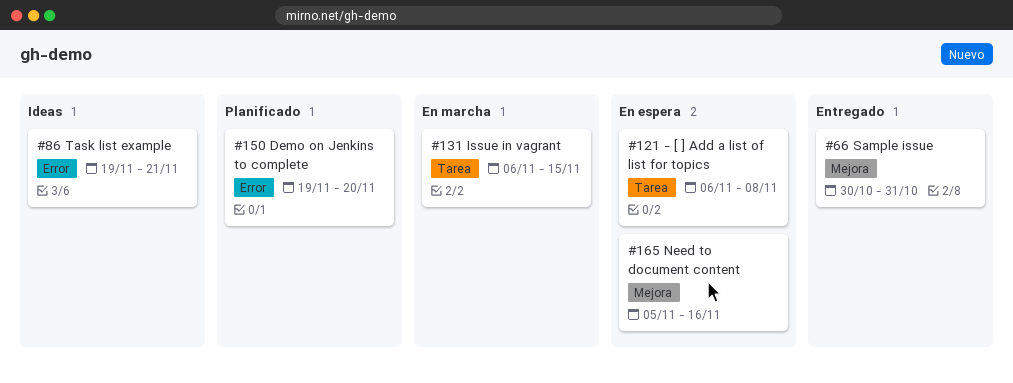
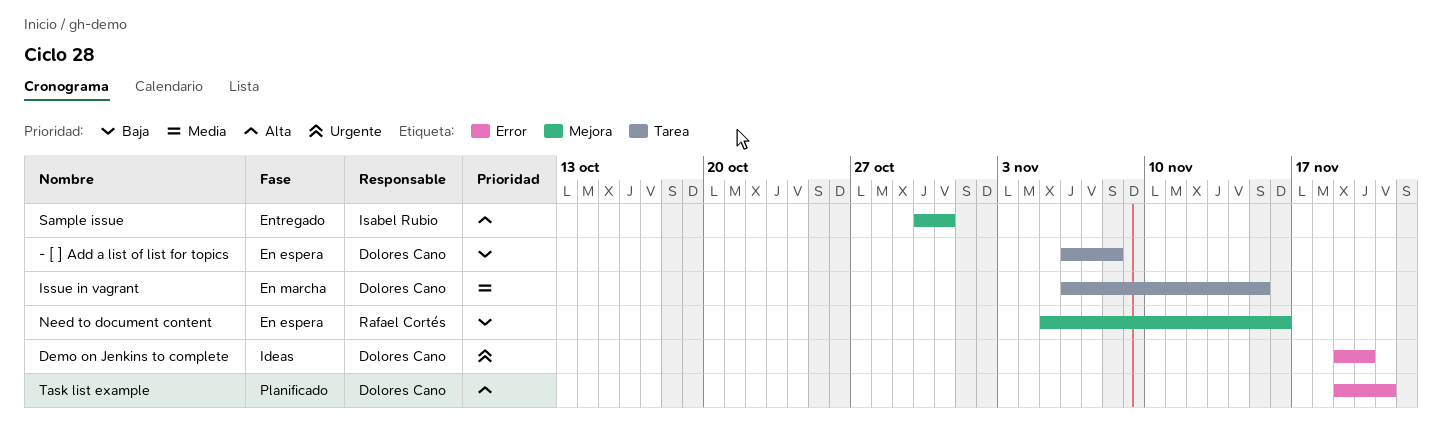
Demo on Jenkins to complete, status: Planificado -> Ideas
Task list example, status: Ideas -> Planificado

